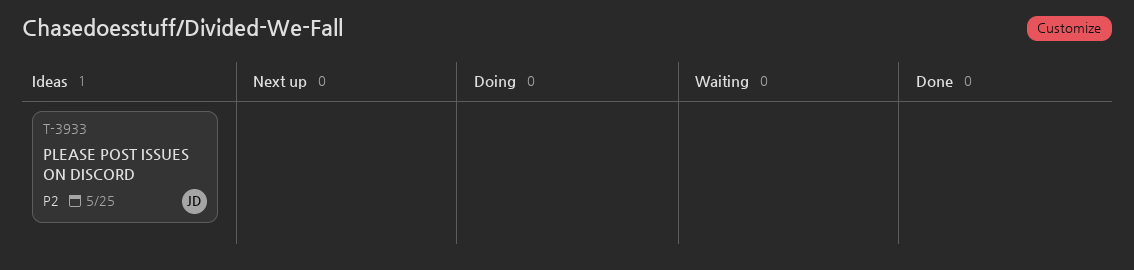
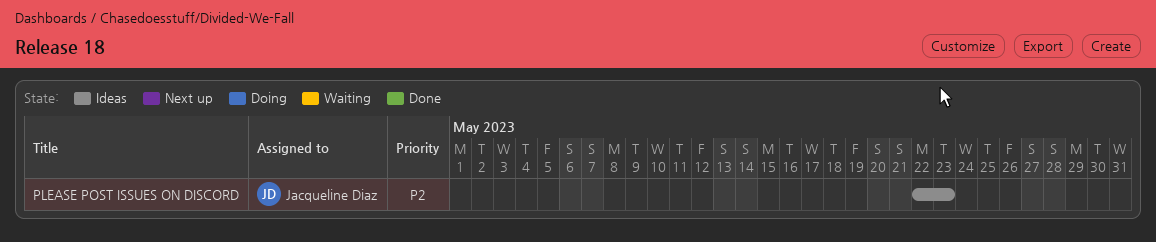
PLEASE POST ISSUES ON DISCORD, due: May 25 -> May 23

